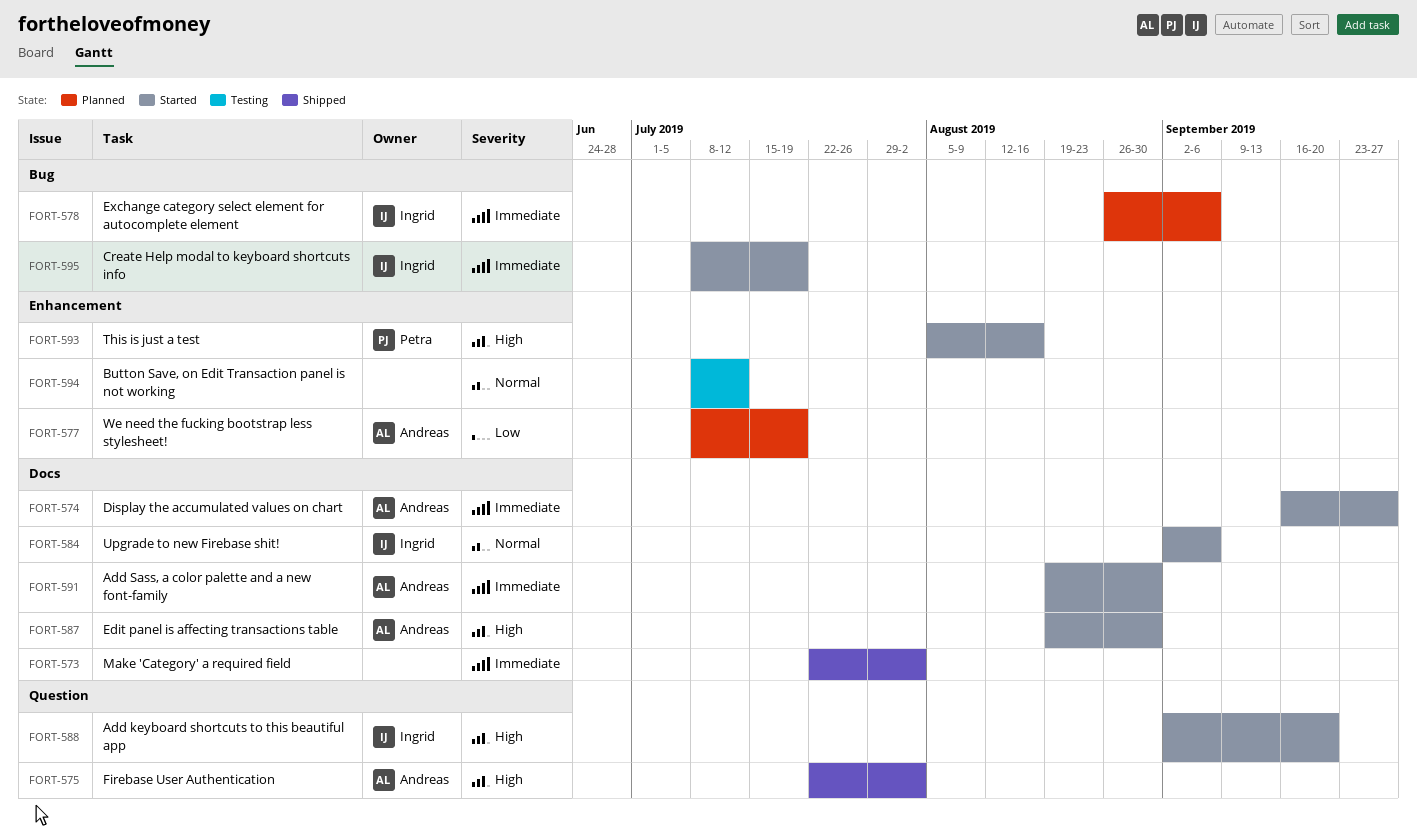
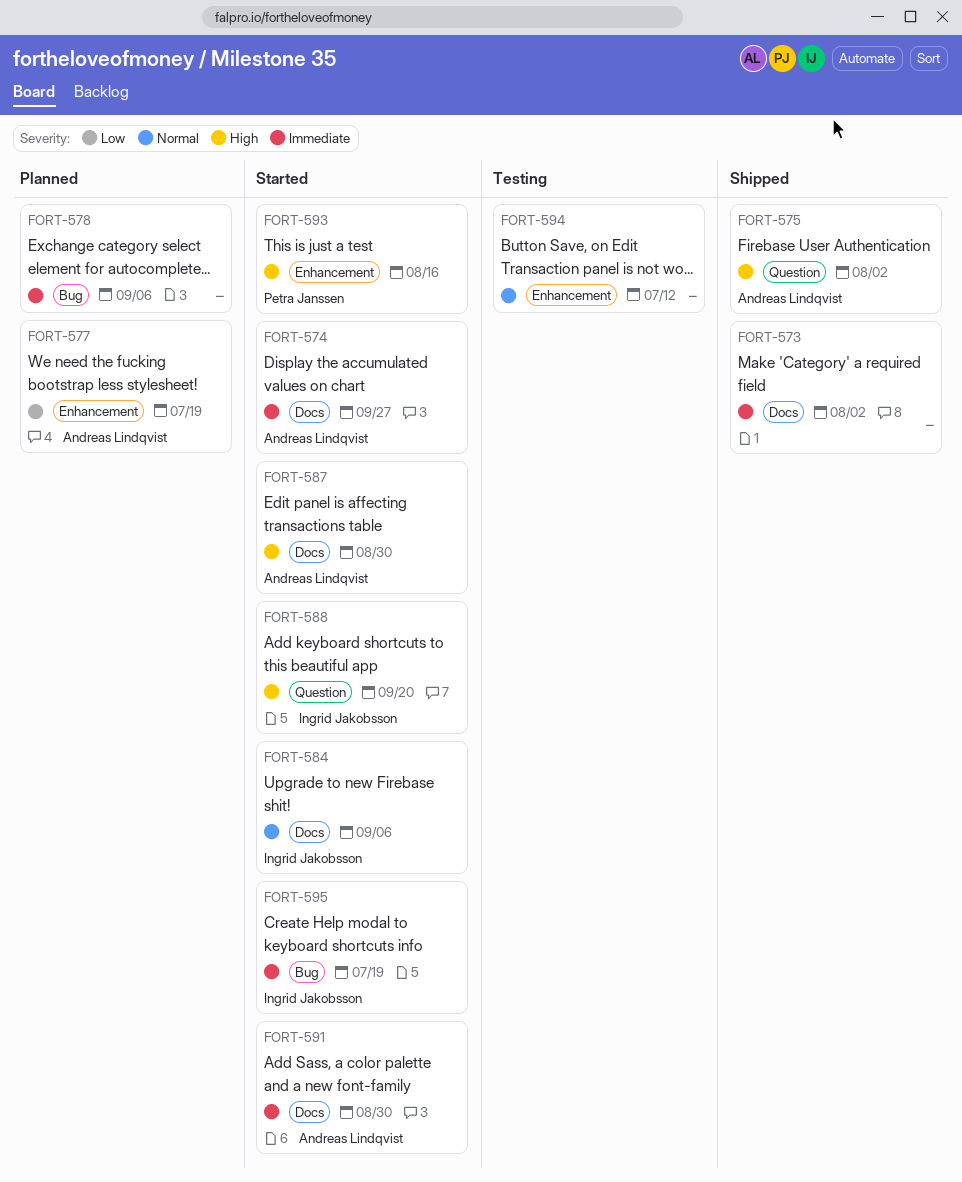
FORT-578, owner: Ingrid Jakobsson -> none

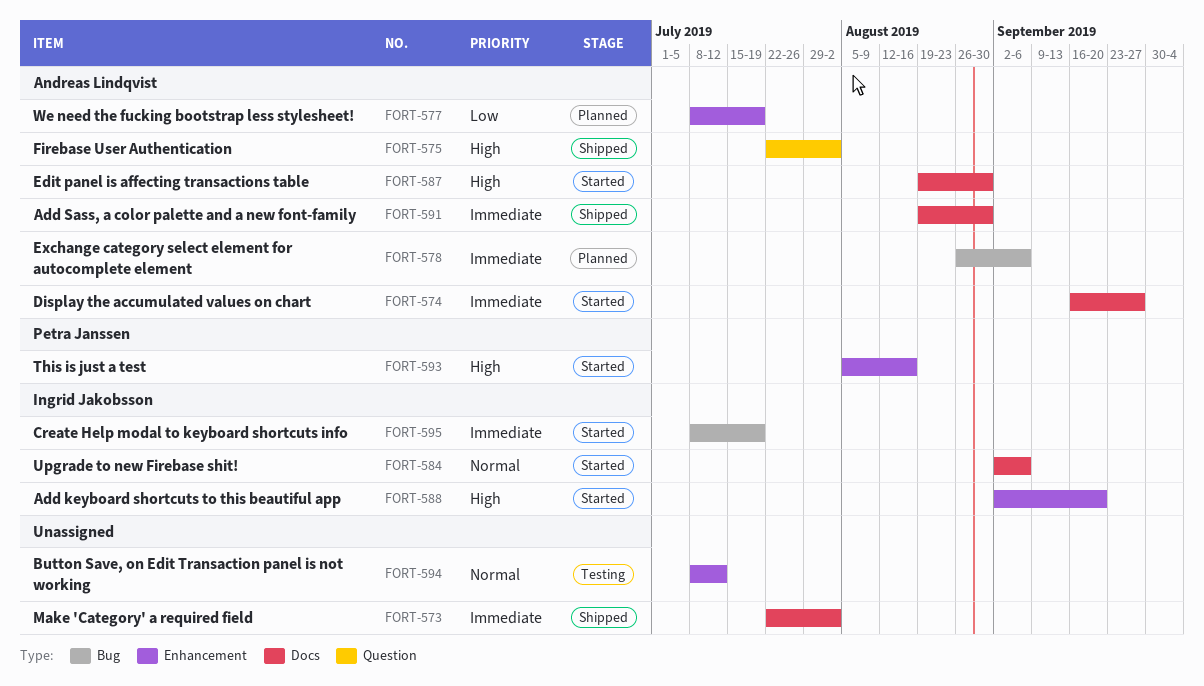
FORT-578, owner: none -> Andreas Lindqvist
FORT-588, label: Question -> Enhancement
FORT-591, status: Started -> Shipped

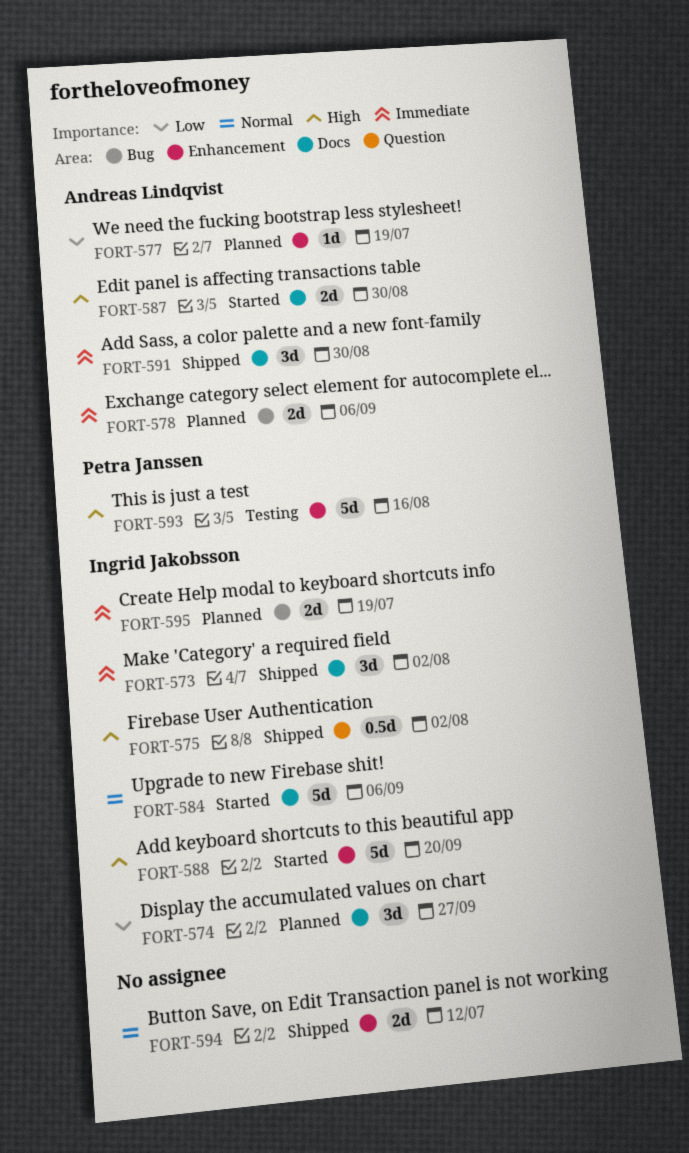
FORT-573, owner: none -> Ingrid Jakobsson
FORT-574, status: Started -> Planned
FORT-574, owner: Andreas Lindqvist -> Ingrid Jakobsson
FORT-574, priority: Immediate -> Low
FORT-575, owner: Andreas Lindqvist -> Ingrid Jakobsson
FORT-593, status: Started -> Testing
FORT-594, status: Testing -> Shipped
FORT-595, status: Started -> Planned

